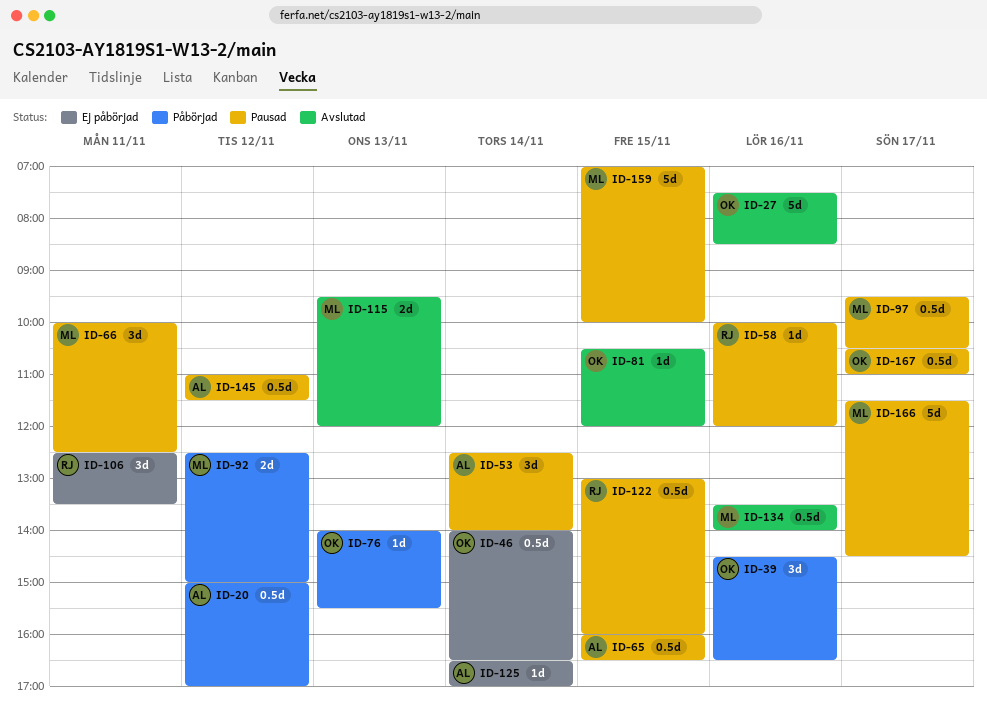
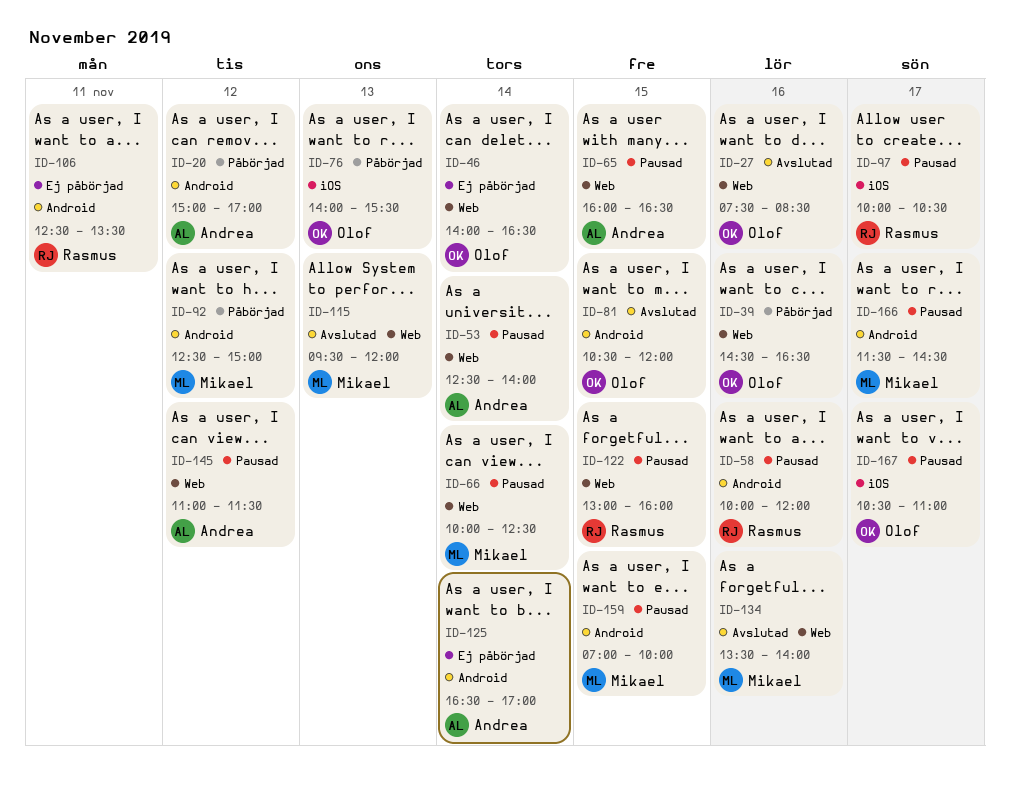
ID-66, day: Nov 11 -> Nov 14
ID-97, owner: Mikael -> Rasmus
ID-97, begins: 09:30 -> 10:00

